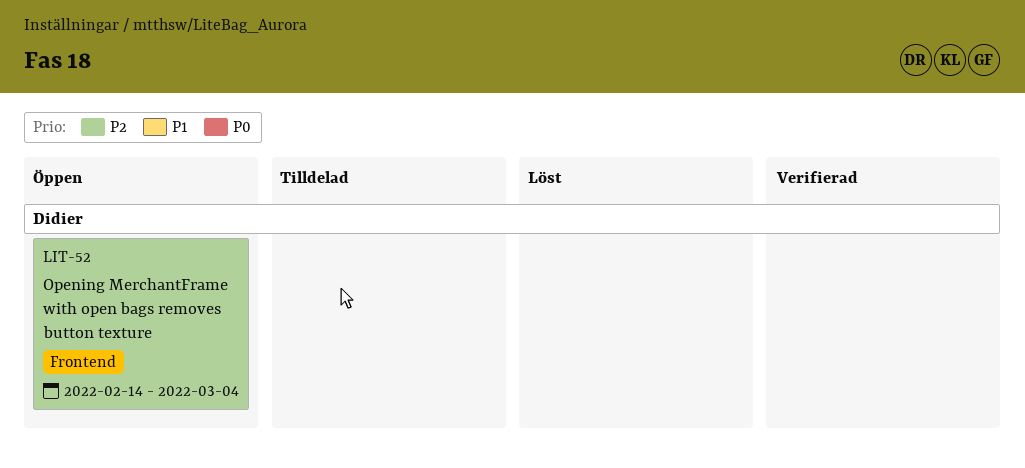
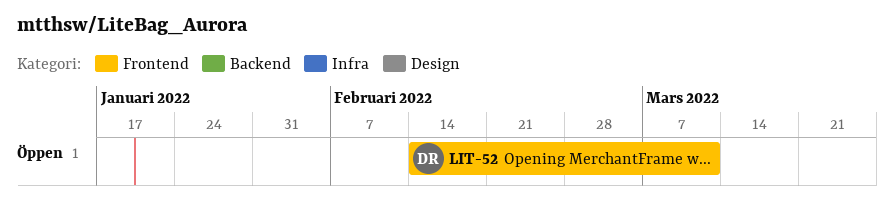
LIT-52, due: Mar 4 -> Mar 11

